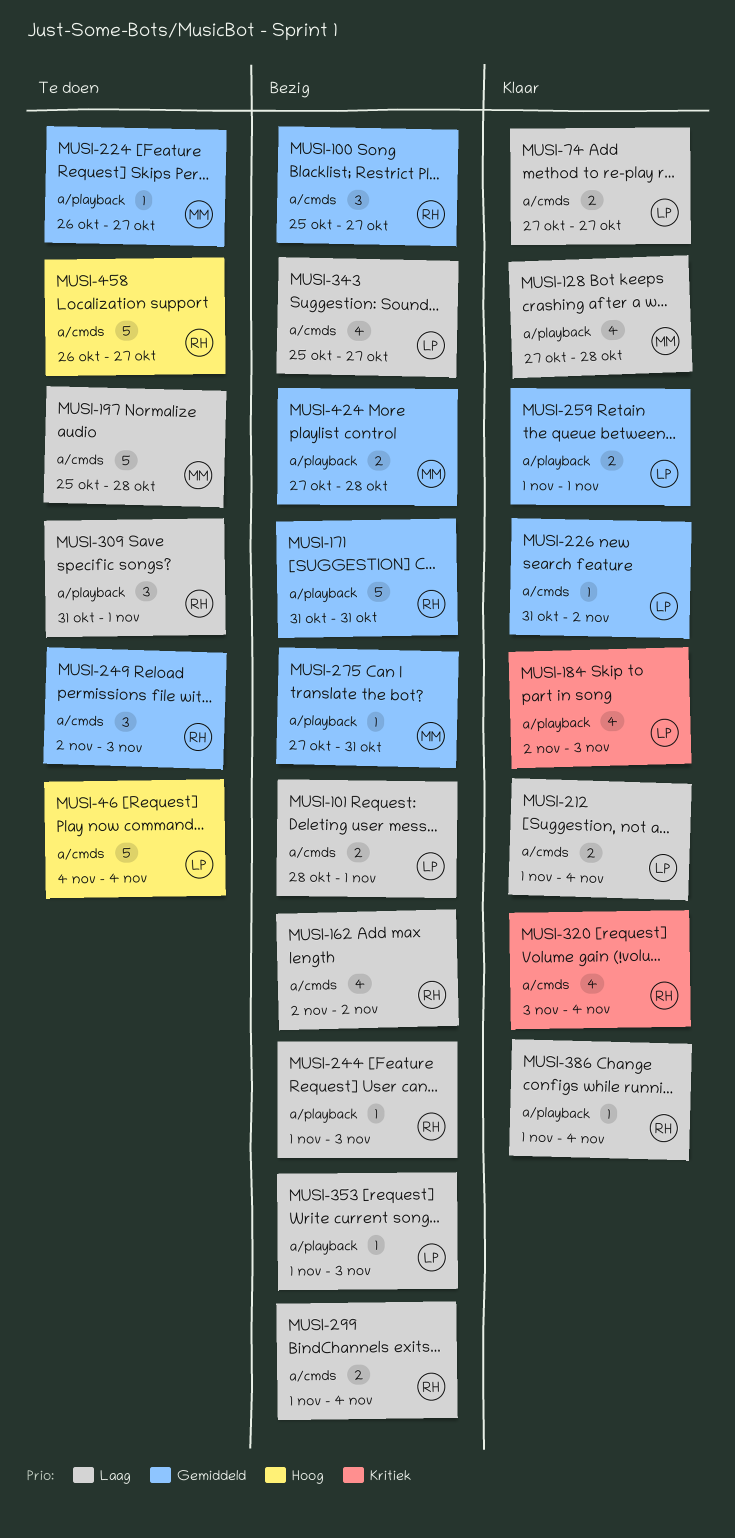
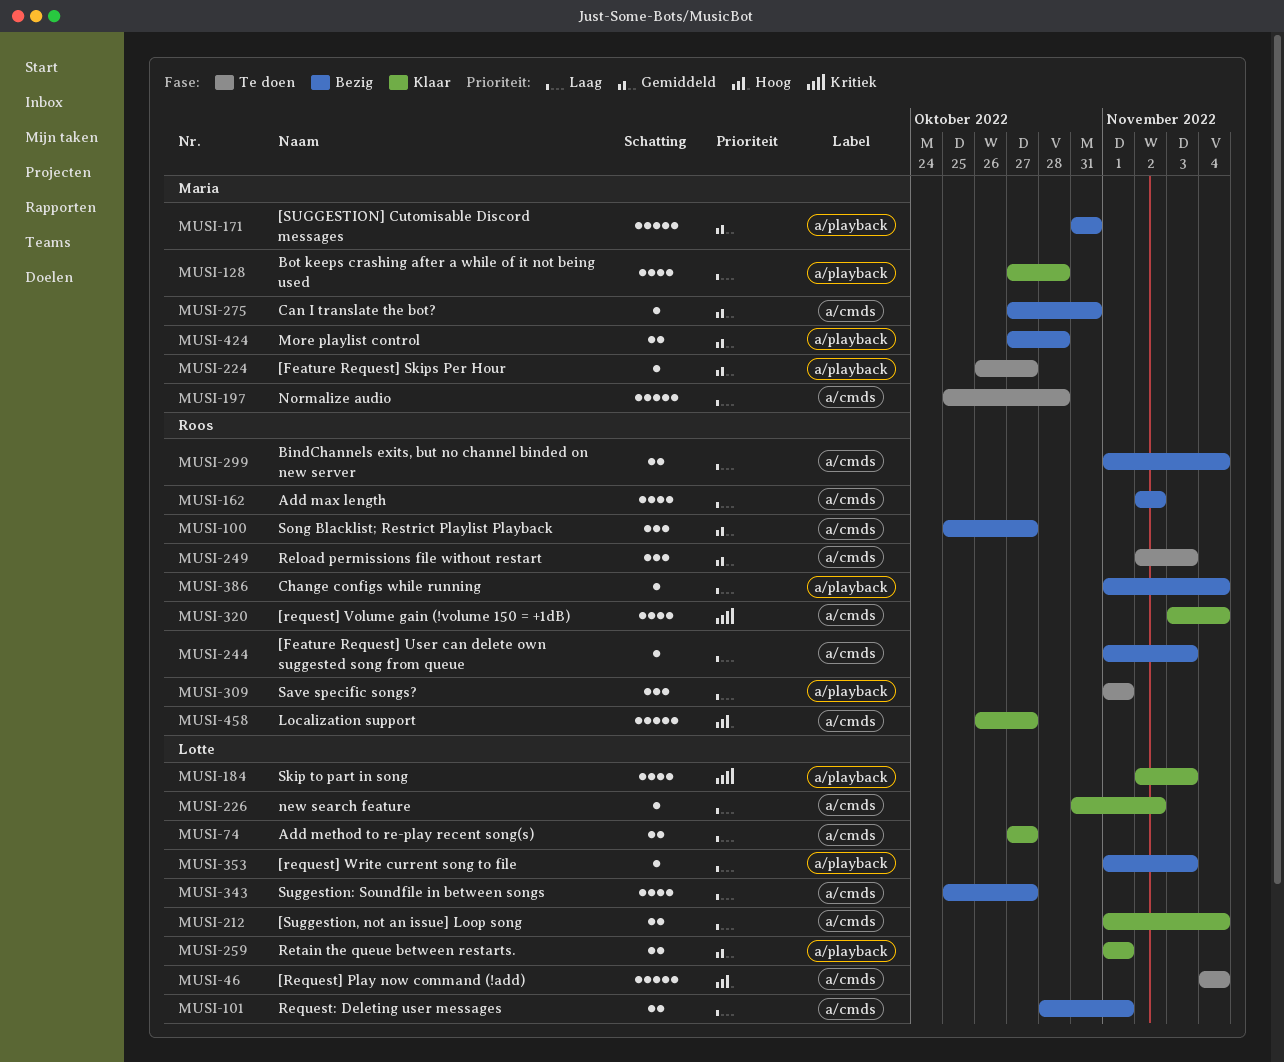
MUSI-171, owner: Roos -> Maria
MUSI-226, priority: Gemiddeld -> Laag
MUSI-244, label: a/playback -> a/cmds
MUSI-275, label: a/playback -> a/cmds
MUSI-309, start: Oct 31 -> Nov 1
MUSI-386, status: Klaar -> Bezig
MUSI-458, status: Te doen -> Klaar

